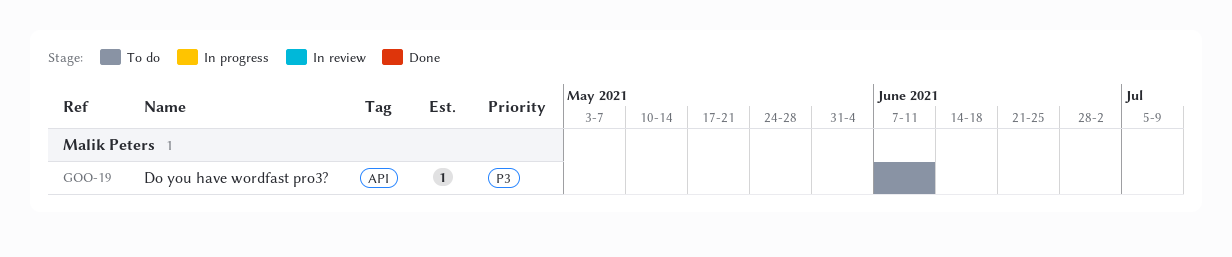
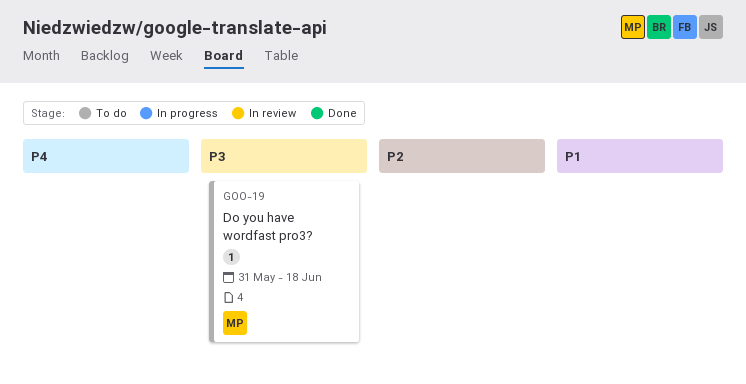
GOO-19, start: Jun 7 -> May 31
GOO-19, due: Jun 11 -> Jun 18

